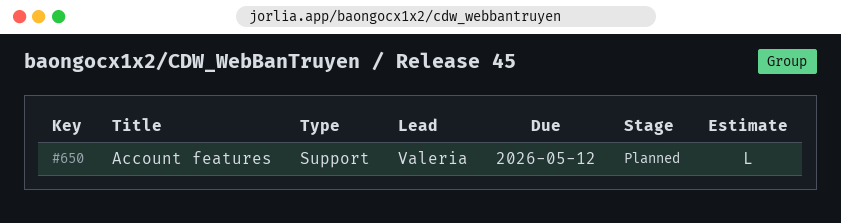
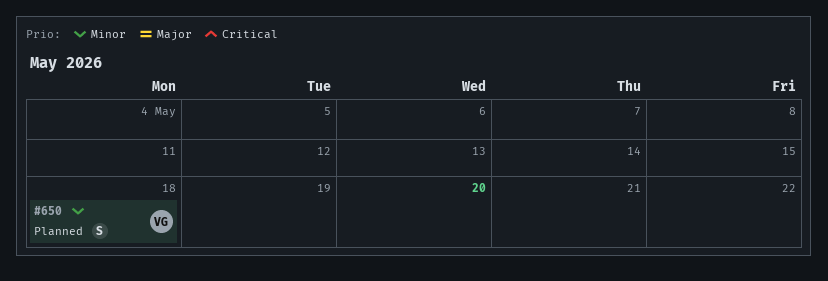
#650, estimate: L -> S
#650, due: May 12 -> May 18

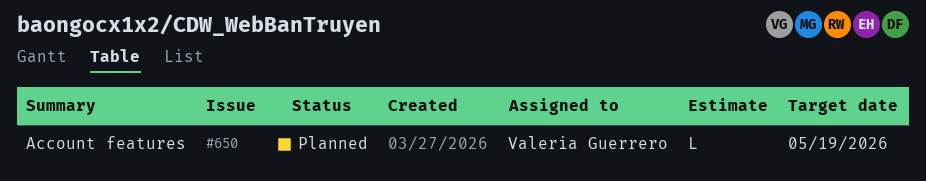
#650, estimate: S -> L
#650, due: May 18 -> May 19

